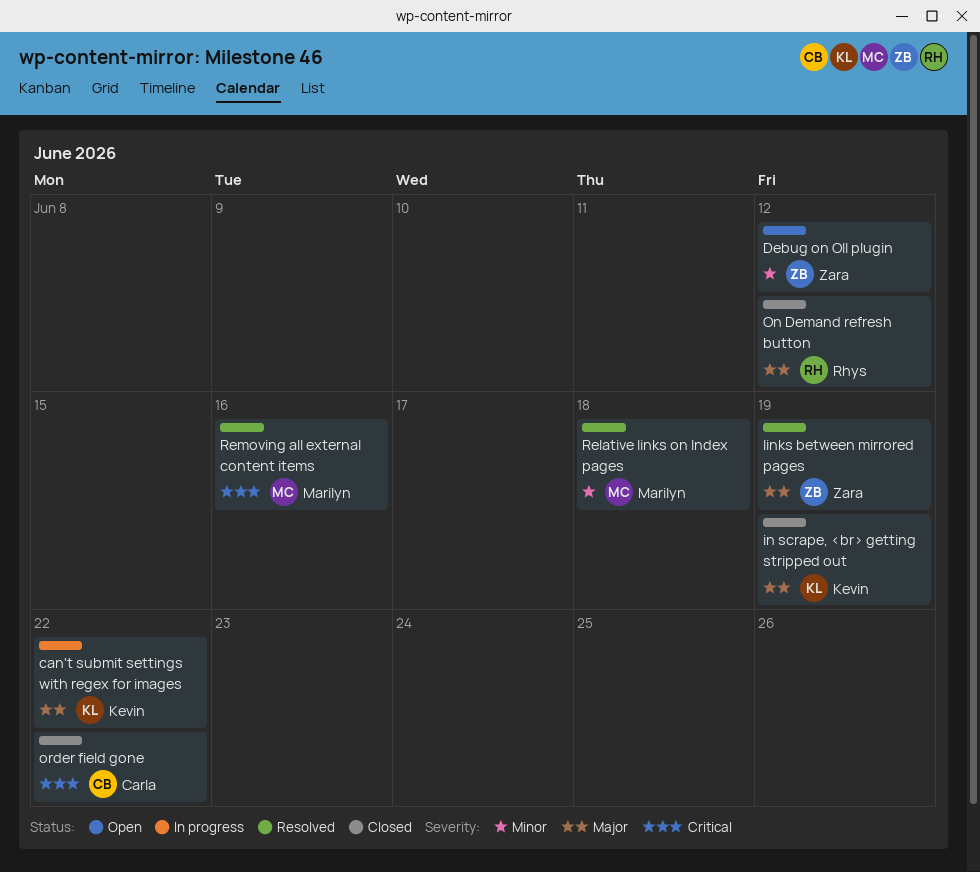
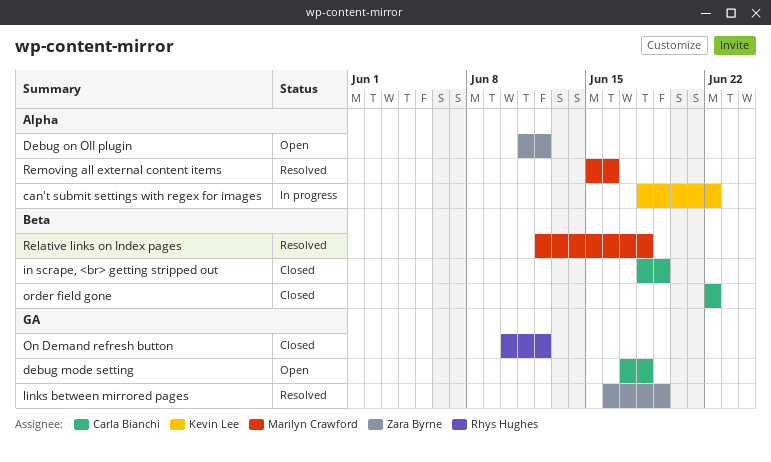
debug mode setting: none -> present
in scrape, <br> getting stripped out, owner: Kevin Lee -> Carla Bianchi

